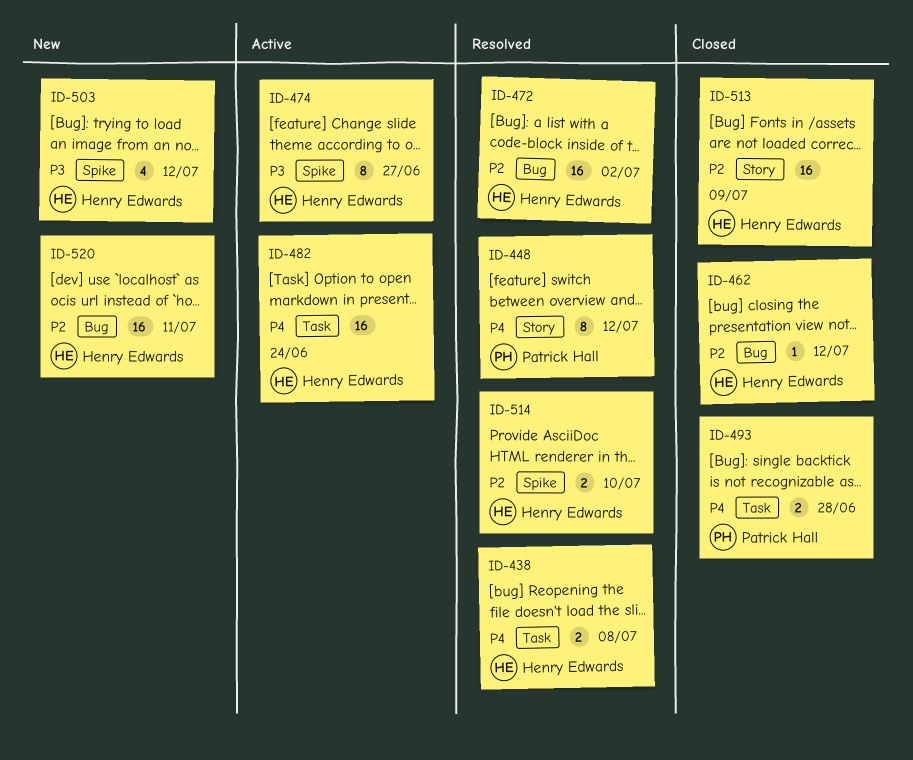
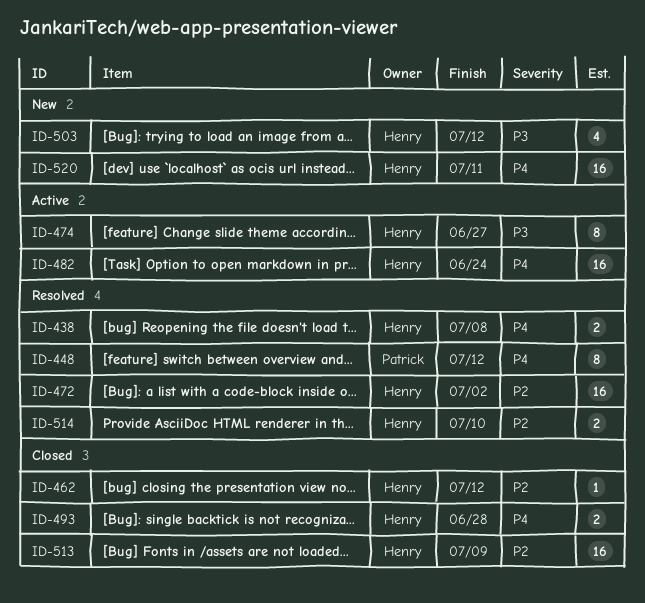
ID-493, owner: Patrick Hall -> Henry Edwards
ID-520, priority: P2 -> P4

